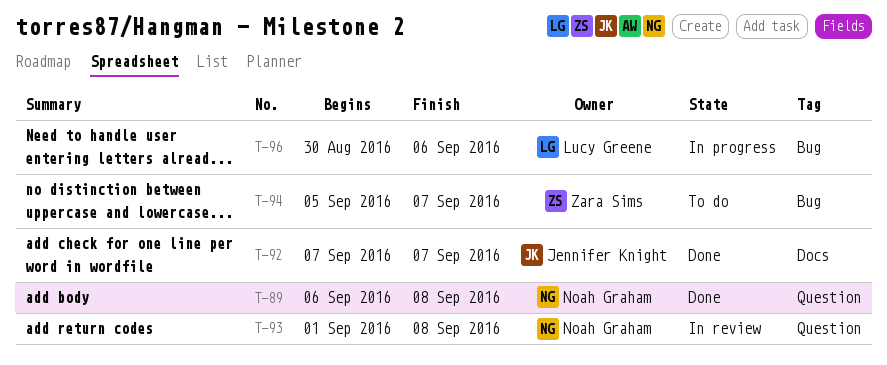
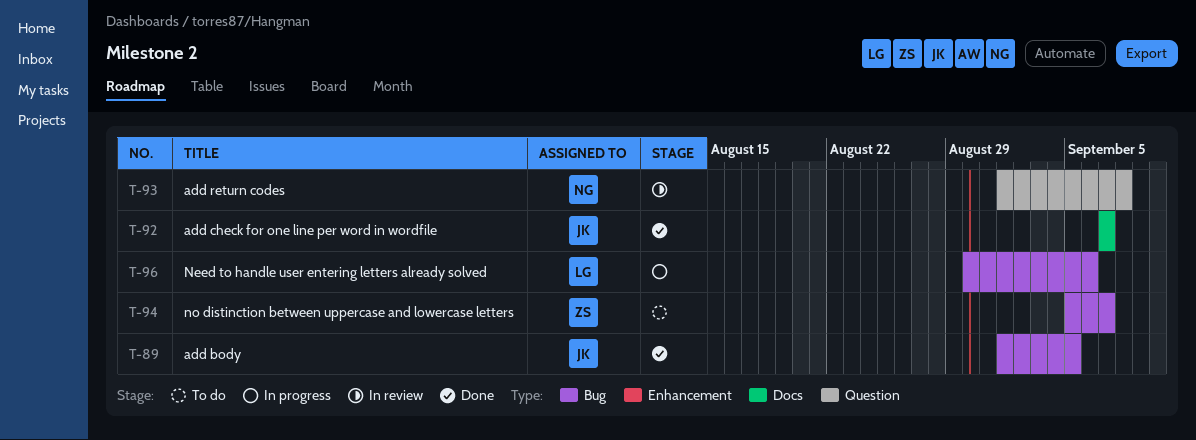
T-89, owner: Noah Graham -> Jennifer Knight
T-89, label: Question -> Bug
T-89, start: Sep 6 -> Sep 1
T-89, due: Sep 8 -> Sep 5

